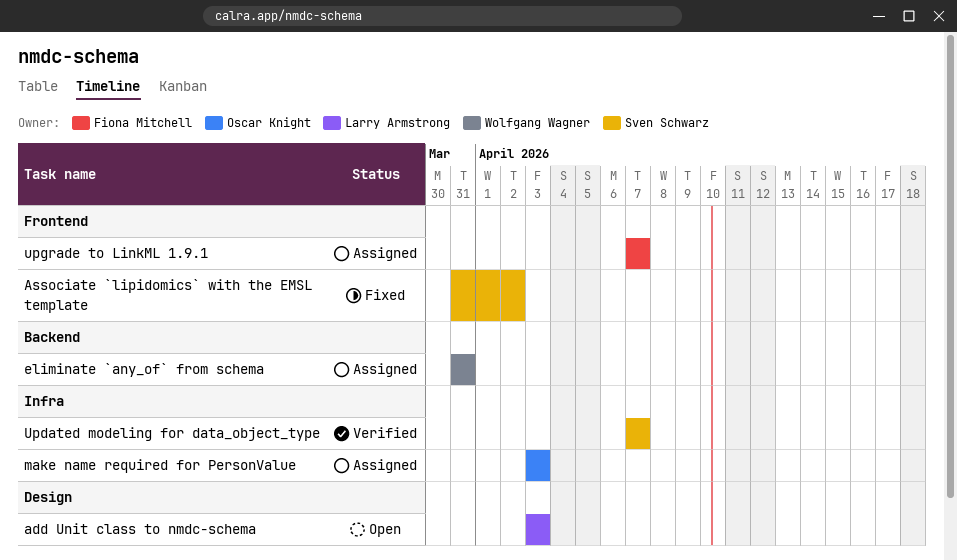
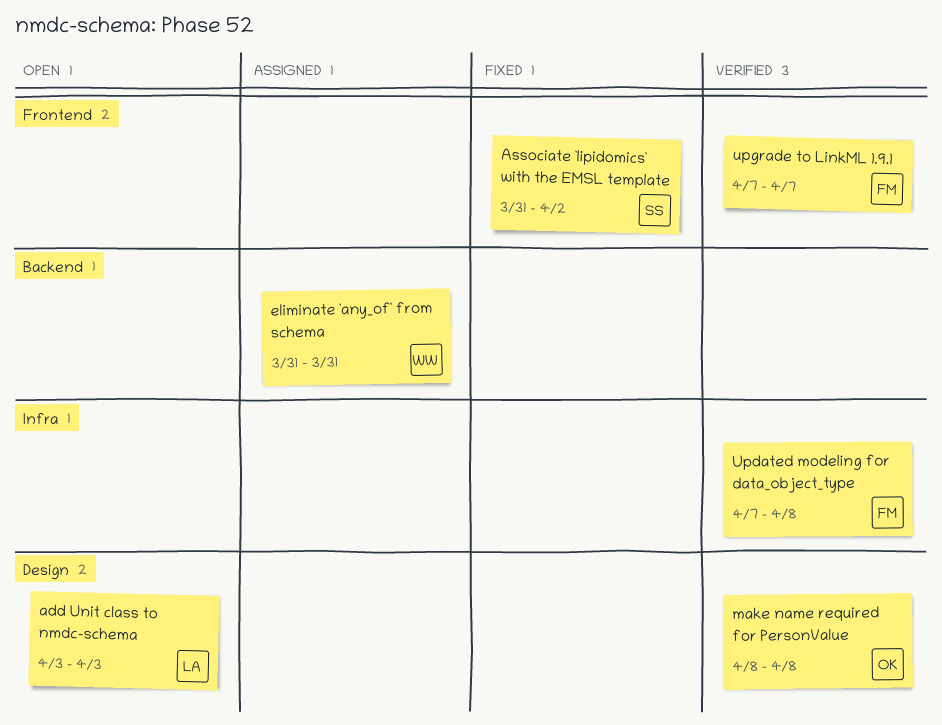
make name required for PersonValue, status: Assigned -> Verified
make name required for PersonValue, label: Infra -> Design
make name required for PersonValue, start: Apr 3 -> Apr 8
make name required for PersonValue, due: Apr 3 -> Apr 8
Updated modeling for data_object_type, owner: Sven Schwarz -> Fiona Mitchell
Updated modeling for data_object_type, due: Apr 7 -> Apr 8
upgrade to LinkML 1.9.1, status: Assigned -> Verified

